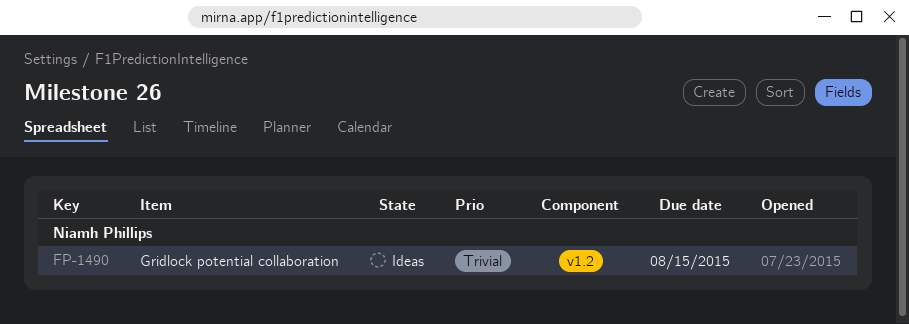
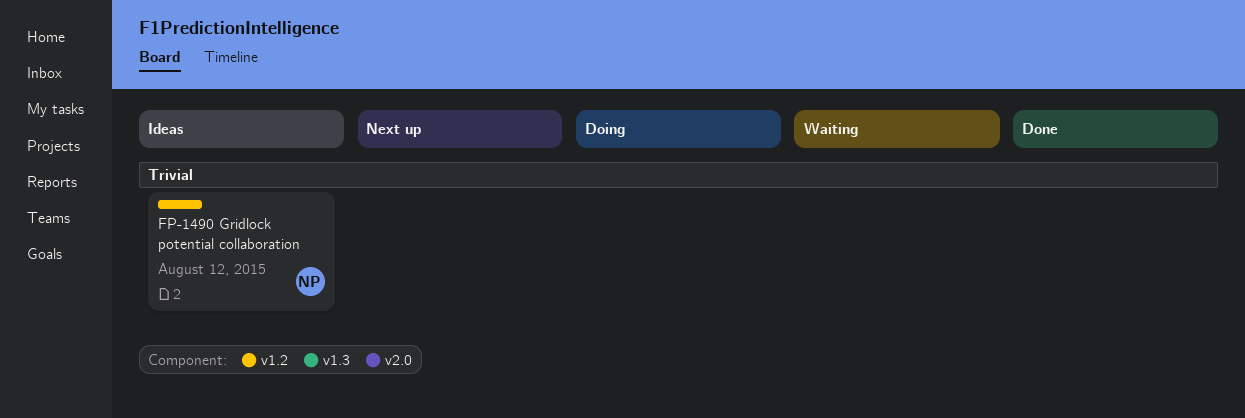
FP-1490, due: Aug 15 -> Aug 12

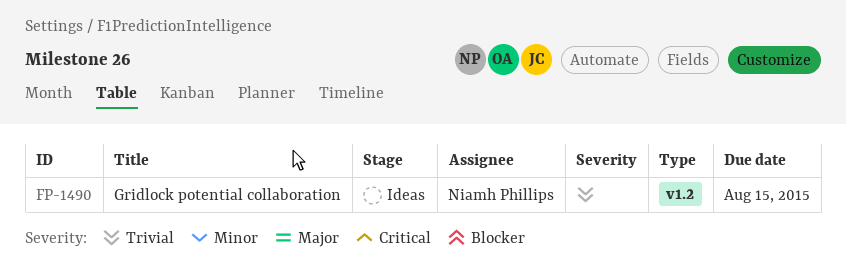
FP-1490, due: Aug 12 -> Aug 15

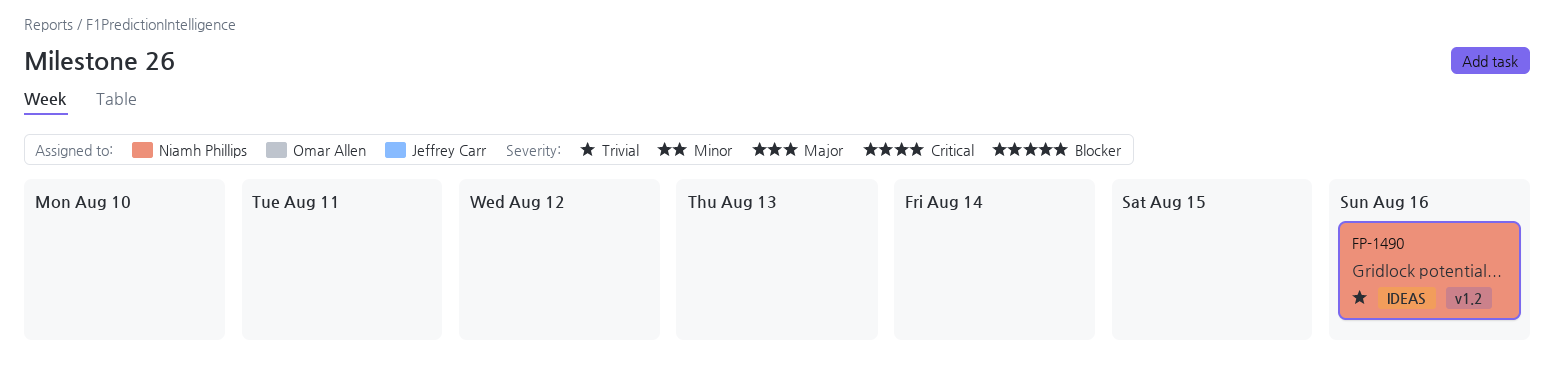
FP-1490, due: Aug 15 -> Aug 16

